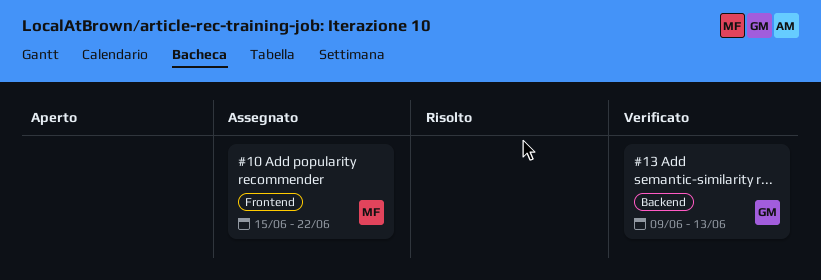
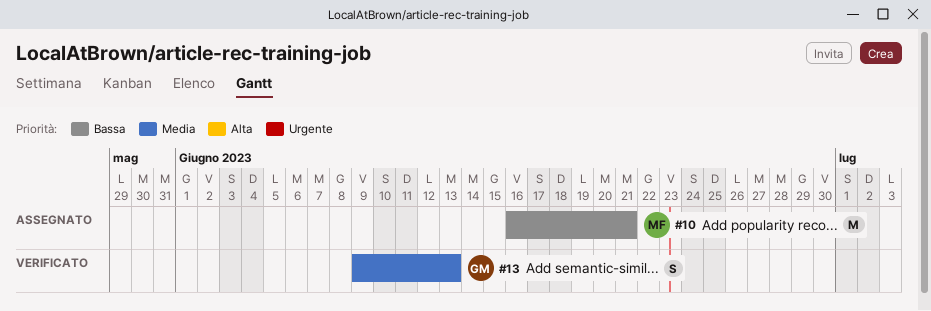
#10, start: Jun 15 -> Jun 16
#10, due: Jun 22 -> Jun 21

